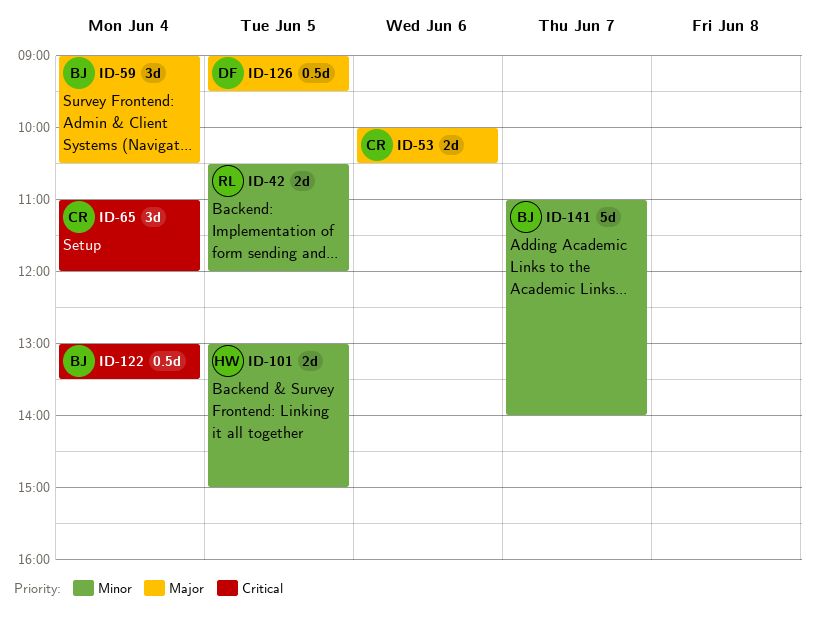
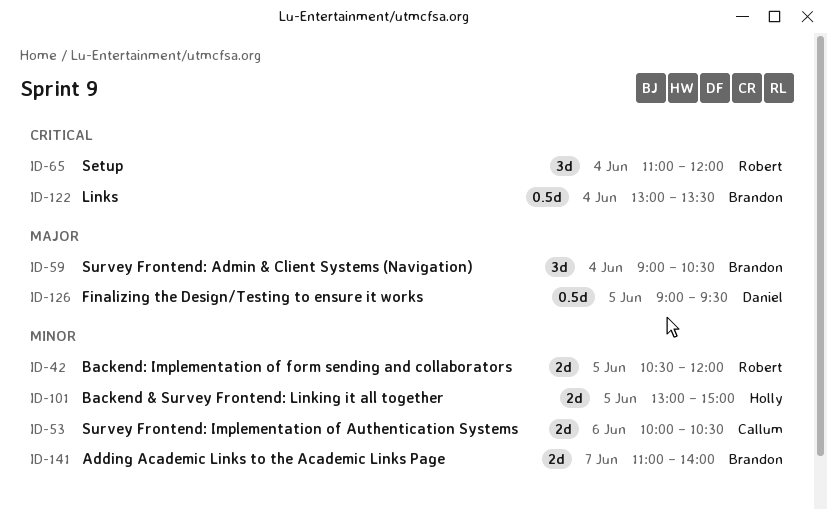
ID-53, priority: Major -> Minor
ID-65, owner: Callum -> Robert
ID-141, estimate: 5d -> 2d

